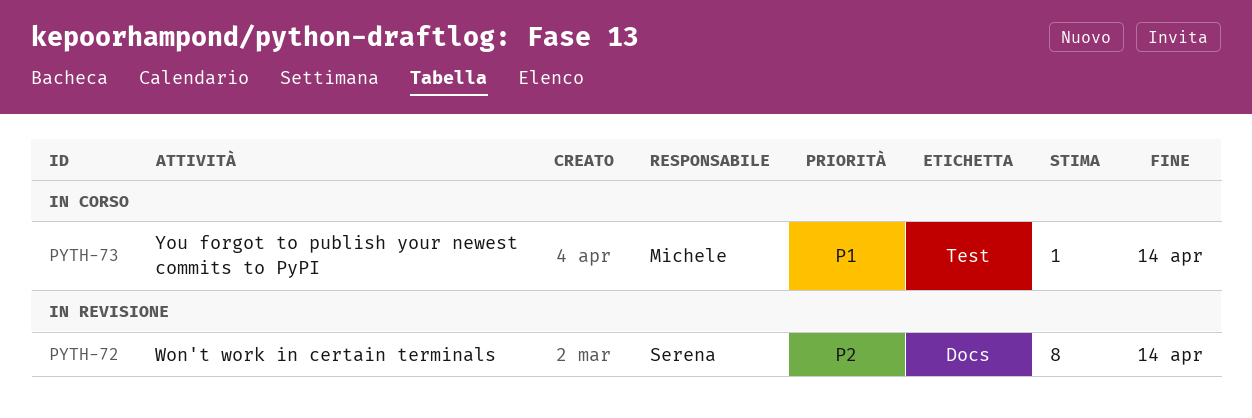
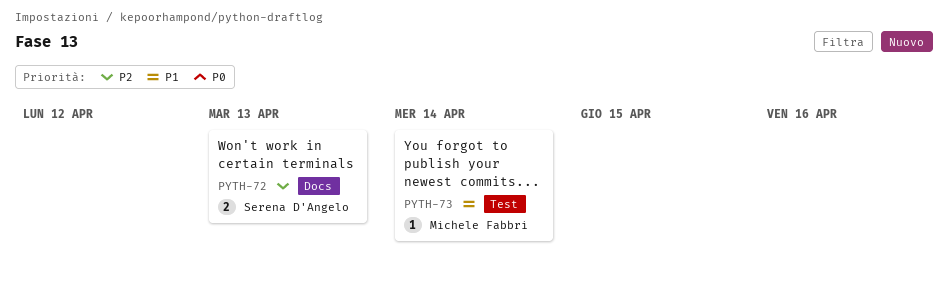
PYTH-72, estimate: 8 -> 2
PYTH-72, due: Apr 14 -> Apr 13

